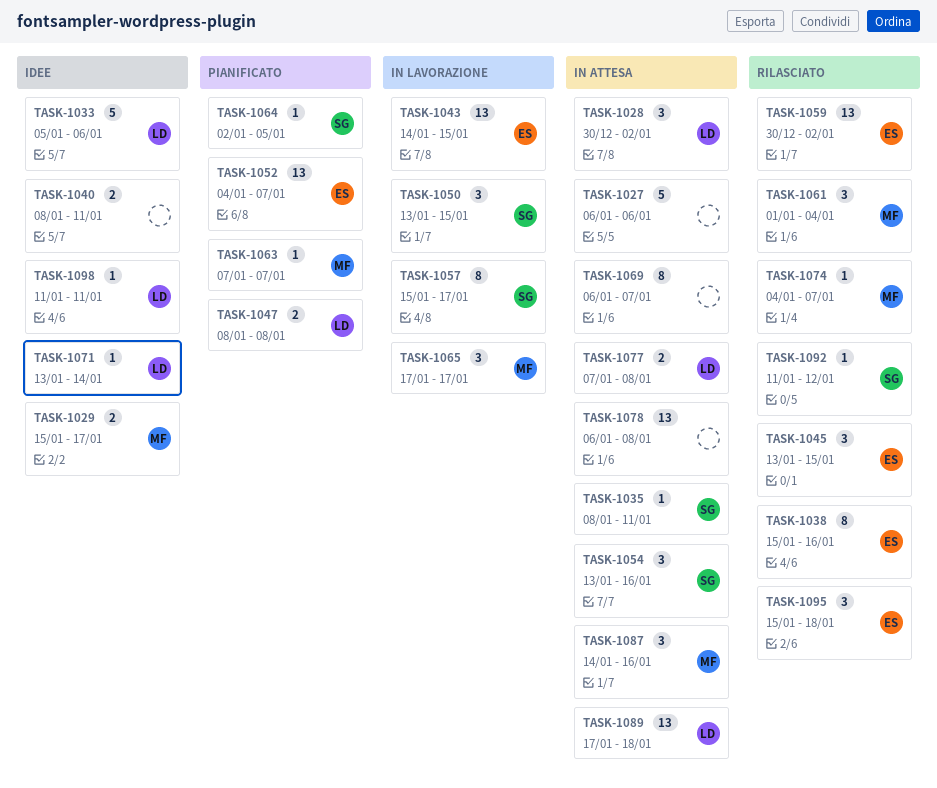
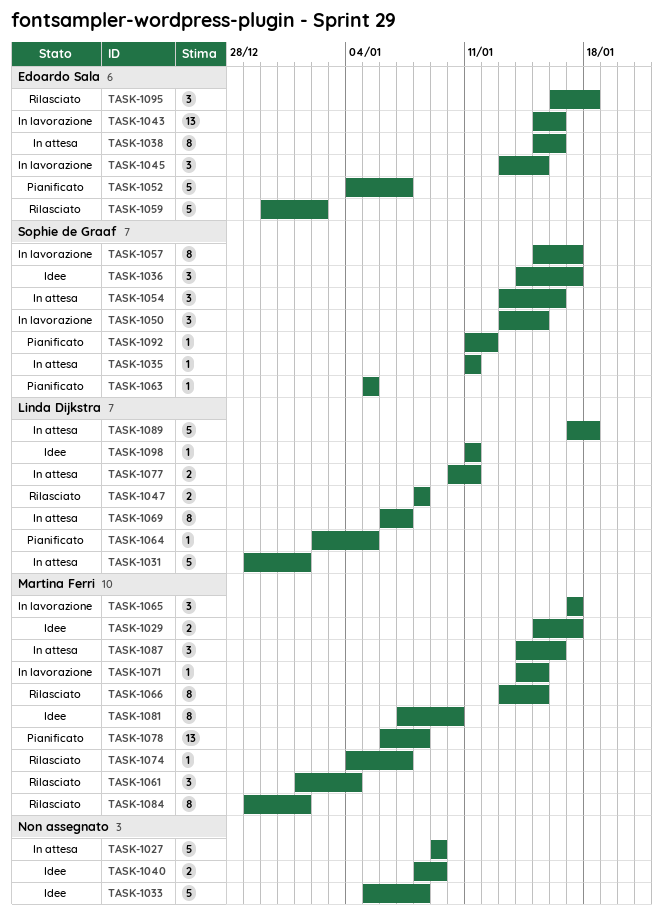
TASK-1027, start: Jan 6 -> Jan 9
TASK-1027, due: Jan 6 -> Jan 9
TASK-1028: present -> none
TASK-1031: none -> present
TASK-1033, owner: Linda Dijkstra -> none
TASK-1033, due: Jan 6 -> Jan 8
TASK-1035, start: Jan 8 -> Jan 11
TASK-1036: none -> present
TASK-1038, status: Rilasciato -> In attesa
TASK-1040, due: Jan 11 -> Jan 9
TASK-1043, start: Jan 14 -> Jan 15
TASK-1043, due: Jan 15 -> Jan 16
TASK-1045, status: Rilasciato -> In lavorazione
TASK-1047, status: Pianificato -> Rilasciato
TASK-1052, estimate: 13 -> 5
TASK-1059, estimate: 13 -> 5
TASK-1063, owner: Martina Ferri -> Sophie de Graaf
TASK-1063, start: Jan 7 -> Jan 5
TASK-1063, due: Jan 7 -> Jan 5
TASK-1064, owner: Sophie de Graaf -> Linda Dijkstra
TASK-1066: none -> present
TASK-1069, owner: none -> Linda Dijkstra
TASK-1071, status: Idee -> In lavorazione
TASK-1071, owner: Linda Dijkstra -> Martina Ferri
TASK-1071, start: Jan 13 -> Jan 14
TASK-1071, due: Jan 14 -> Jan 15
TASK-1077, start: Jan 7 -> Jan 10
TASK-1077, due: Jan 8 -> Jan 11
TASK-1078, status: In attesa -> Pianificato
TASK-1078, owner: none -> Martina Ferri
TASK-1081: none -> present
TASK-1084: none -> present
TASK-1089, estimate: 13 -> 5
TASK-1092, status: Rilasciato -> Pianificato
TASK-1095, start: Jan 15 -> Jan 16

